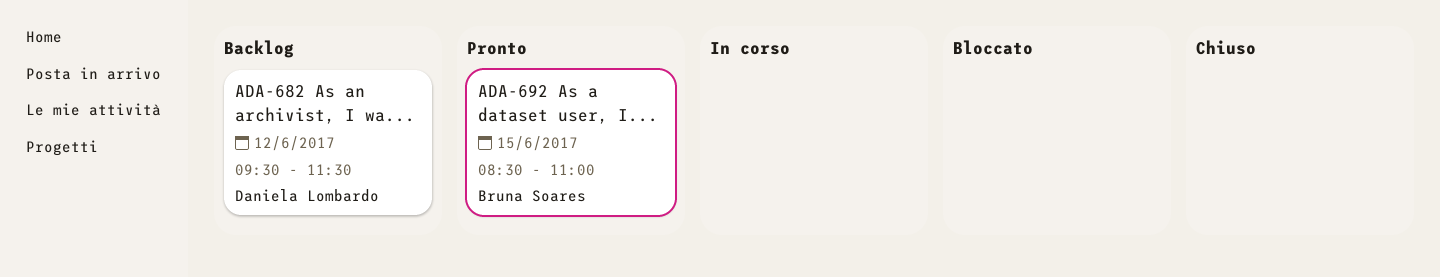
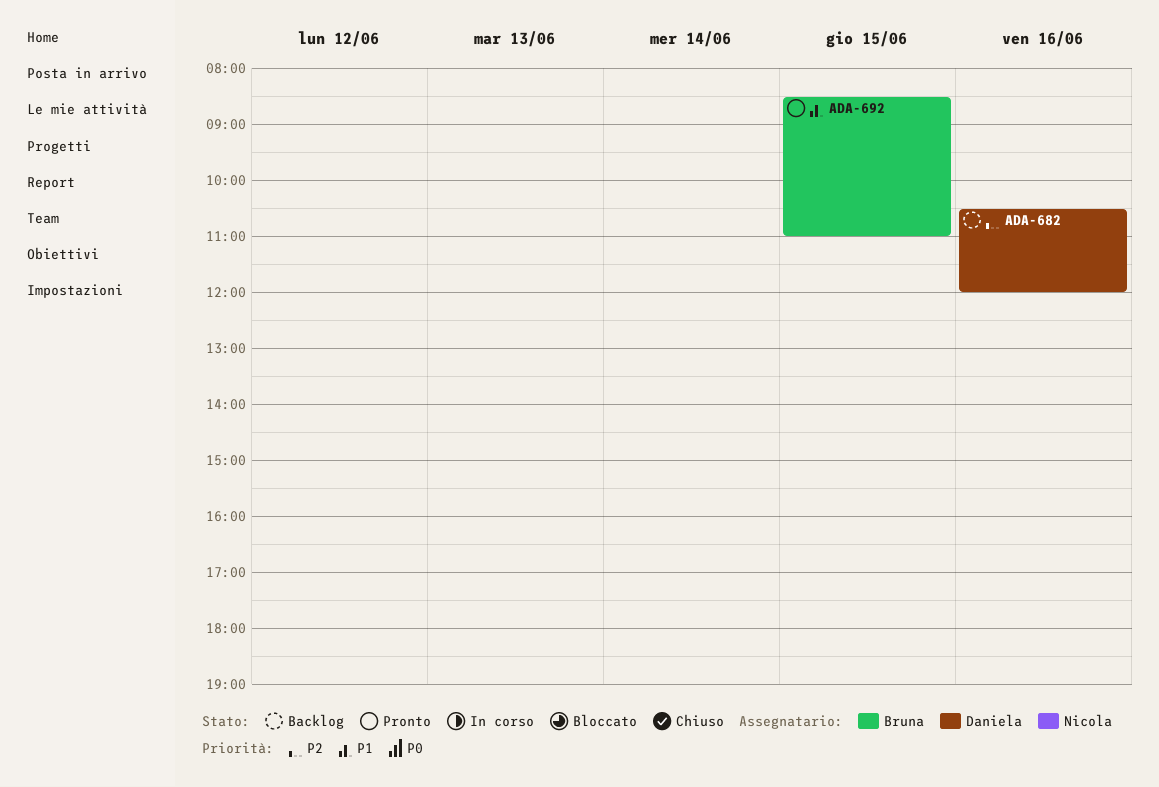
ADA-682, day: Jun 12 -> Jun 16
ADA-682, begins: 09:30 -> 10:30
ADA-682, ends: 11:30 -> 12:00

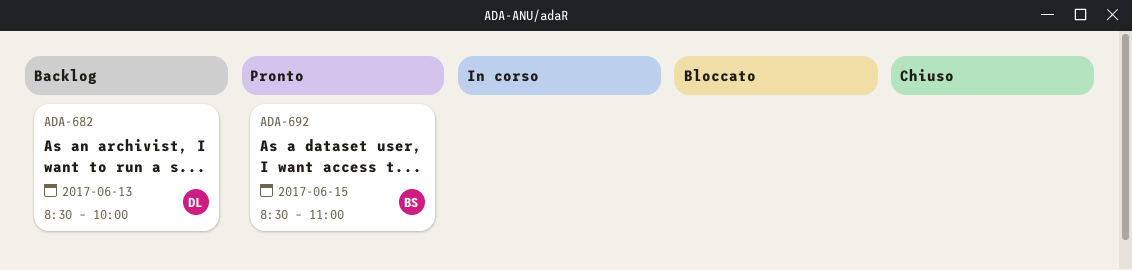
ADA-682, day: Jun 16 -> Jun 13
ADA-682, begins: 10:30 -> 08:30
ADA-682, ends: 12:00 -> 10:00

